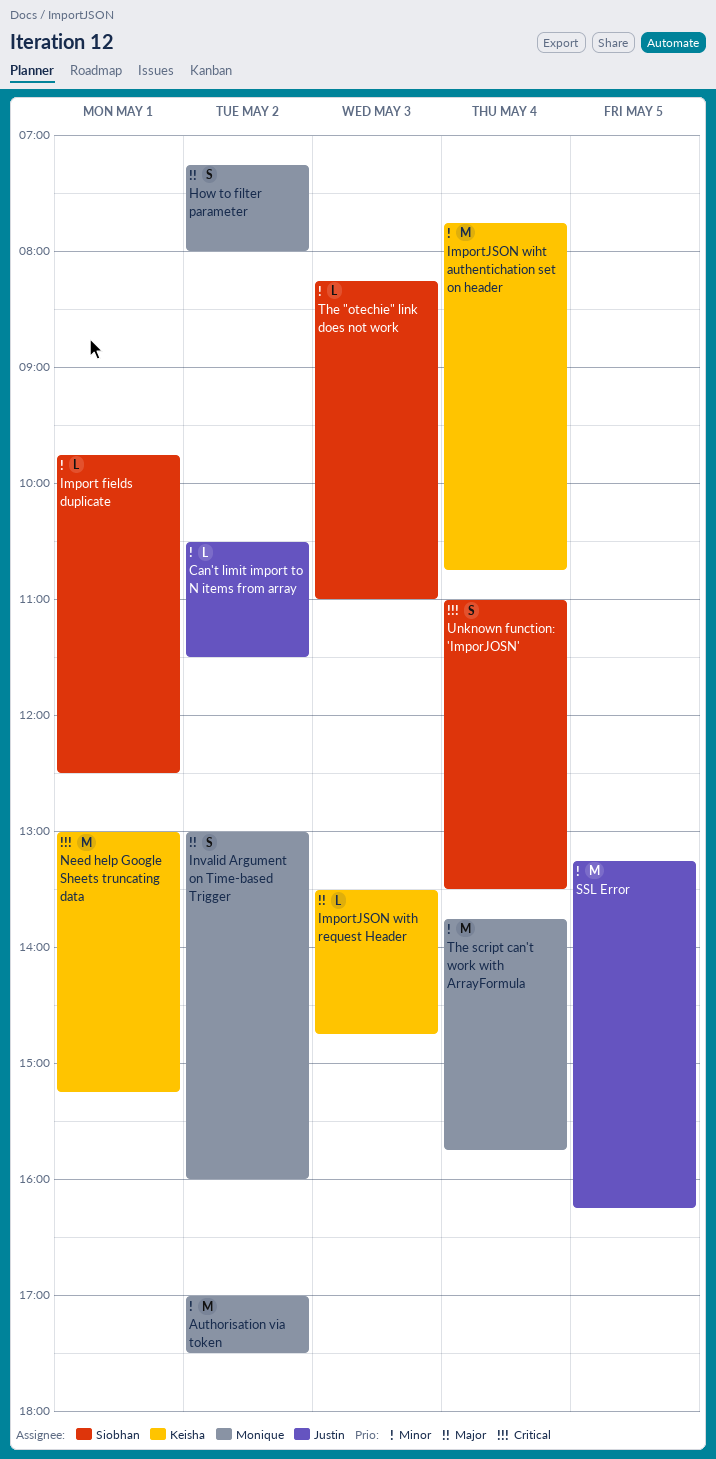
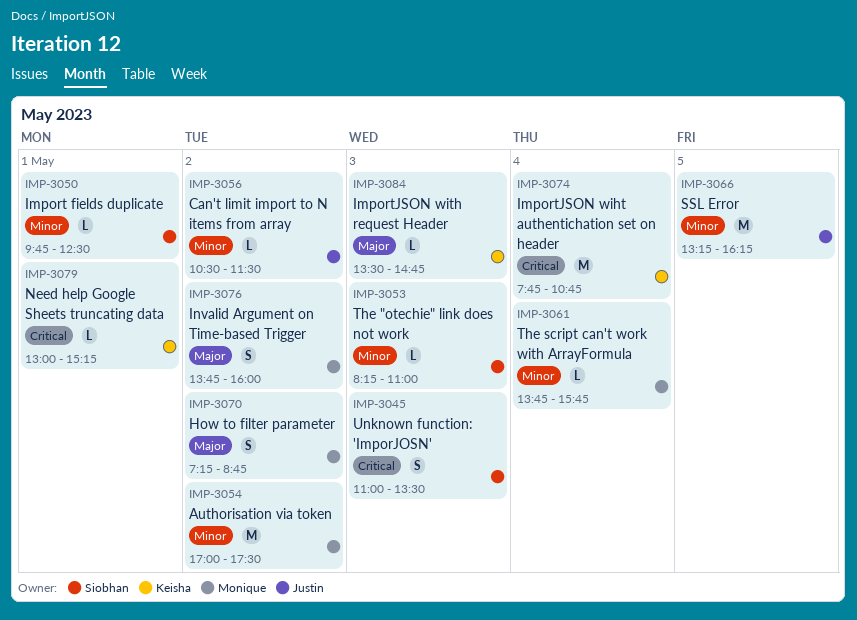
How to filter parameter, ends: 08:00 -> 08:45
ImportJSON wiht authentichation set on header, priority: Minor -> Critical
Invalid Argument on Time-based Trigger, begins: 13:00 -> 13:45
Need help Google Sheets truncating data, estimate: M -> L
The script can't work with ArrayFormula, estimate: M -> L
Unknown function: 'ImporJOSN', day: May 4 -> May 3

